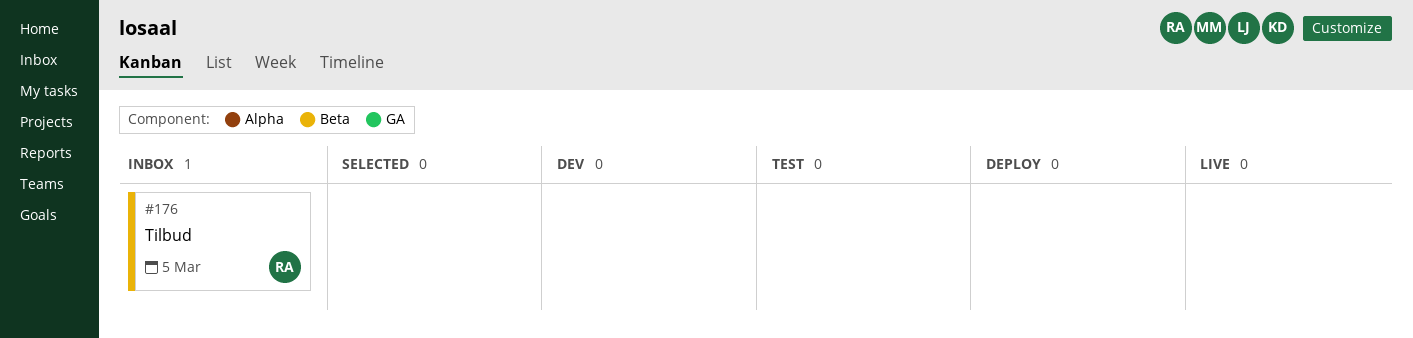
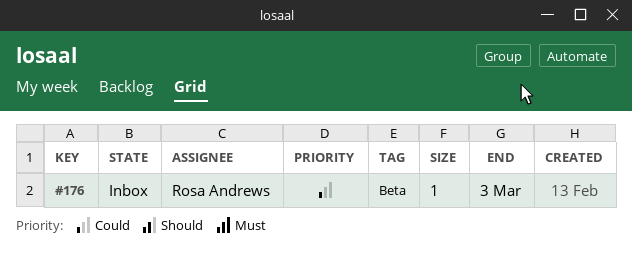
#176, due: Mar 5 -> Mar 3

